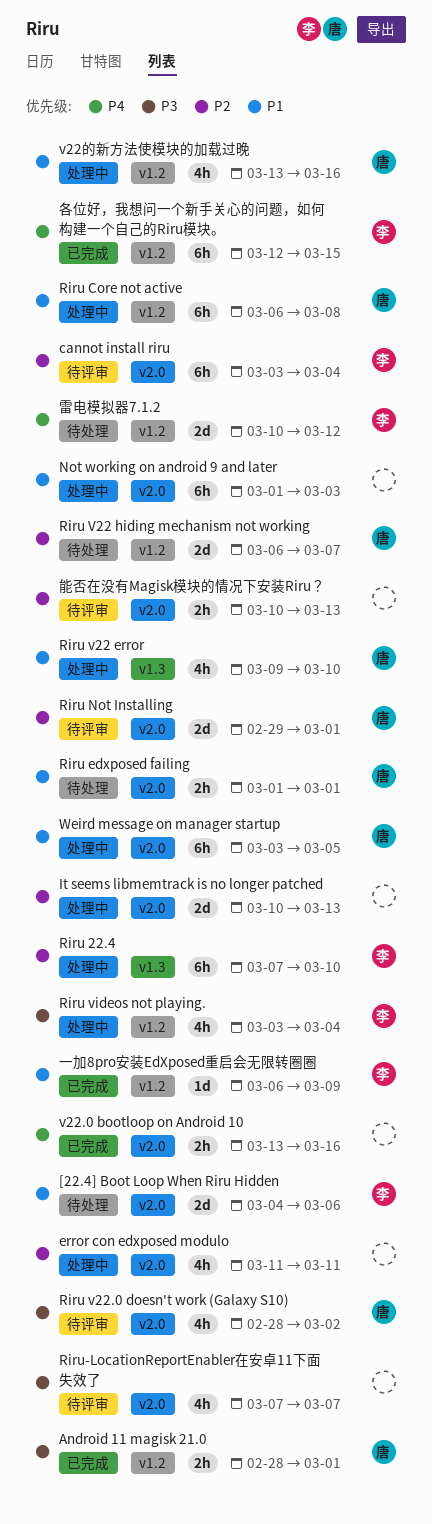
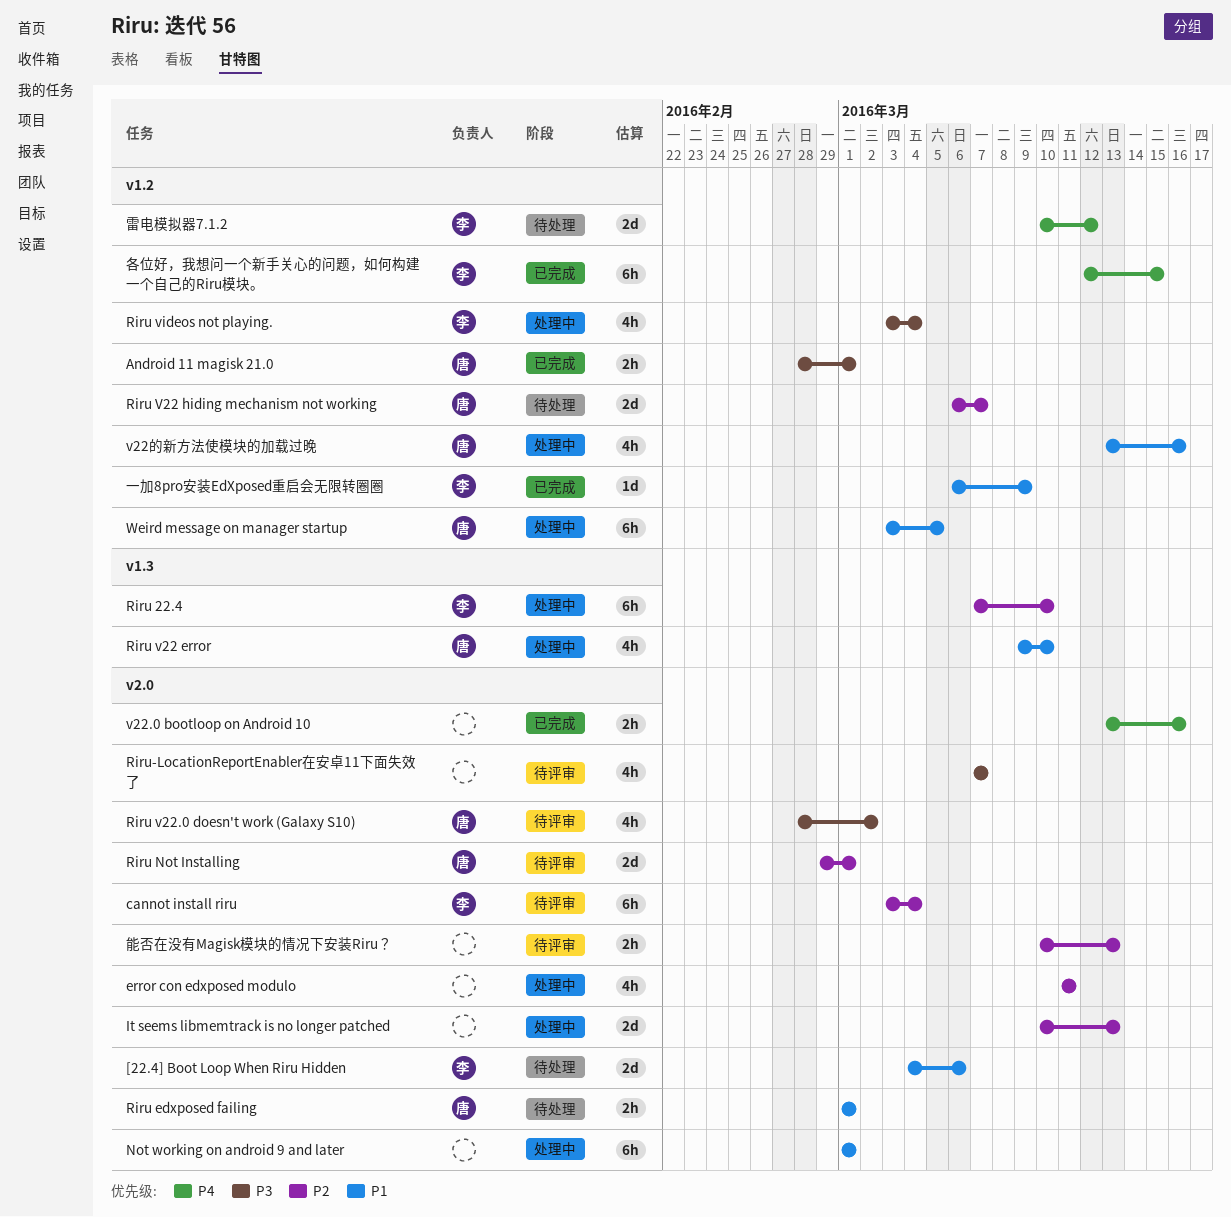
Not working on android 9 and later, due: Mar 3 -> Mar 1
Riru Core not active: present -> none
Weird message on manager startup, label: v2.0 -> v1.2

